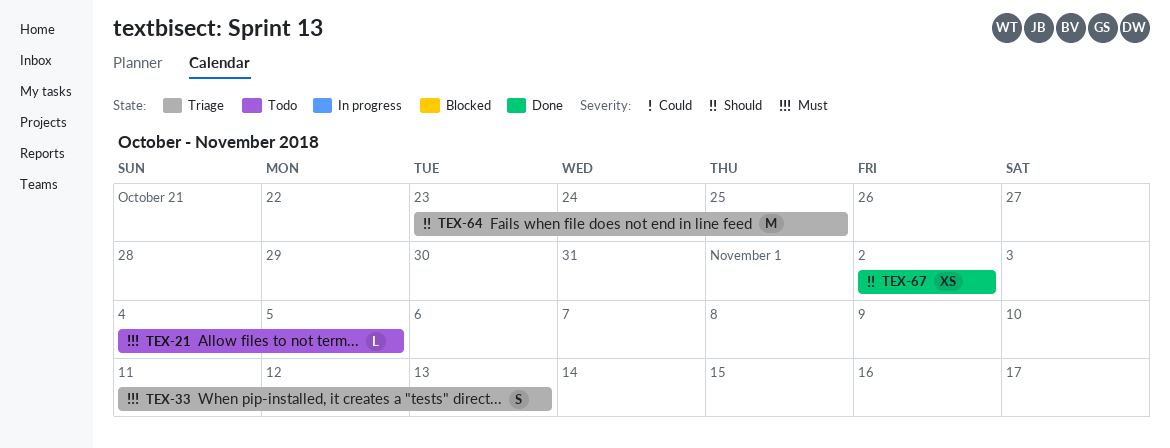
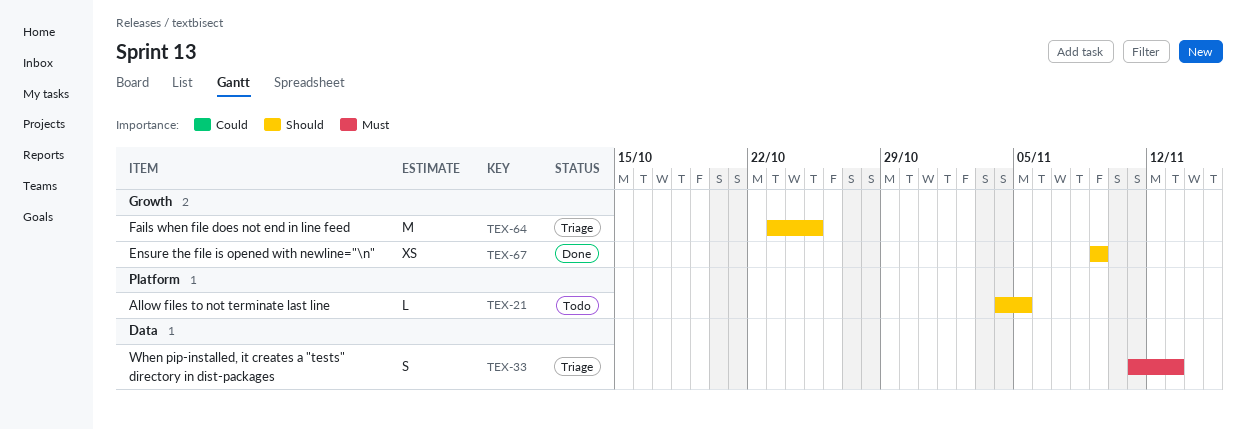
TEX-21, priority: Must -> Should
TEX-67, start: Nov 2 -> Nov 9
TEX-67, due: Nov 2 -> Nov 9

